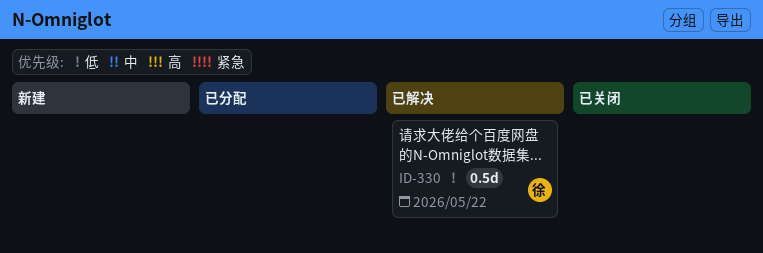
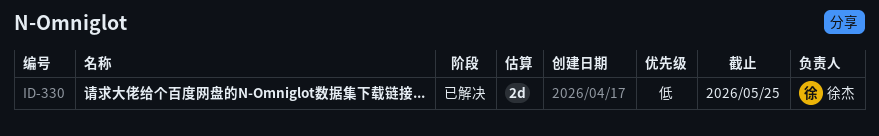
ID-330, estimate: 0.5d -> 2d
ID-330, due: May 22 -> May 25

